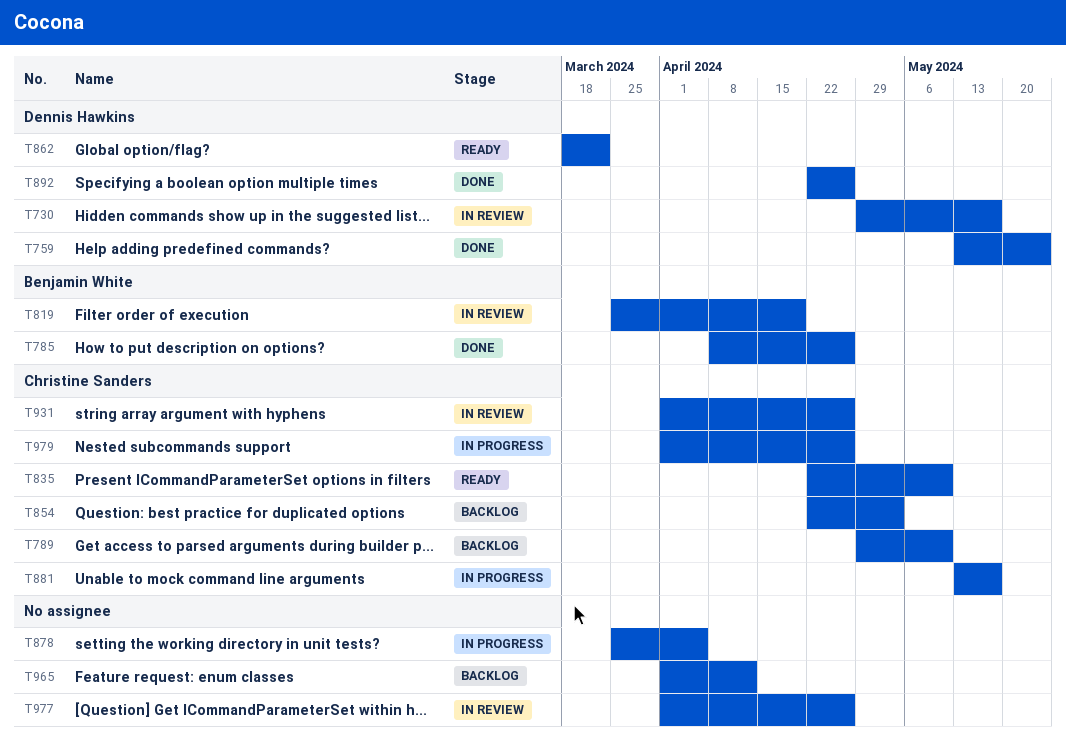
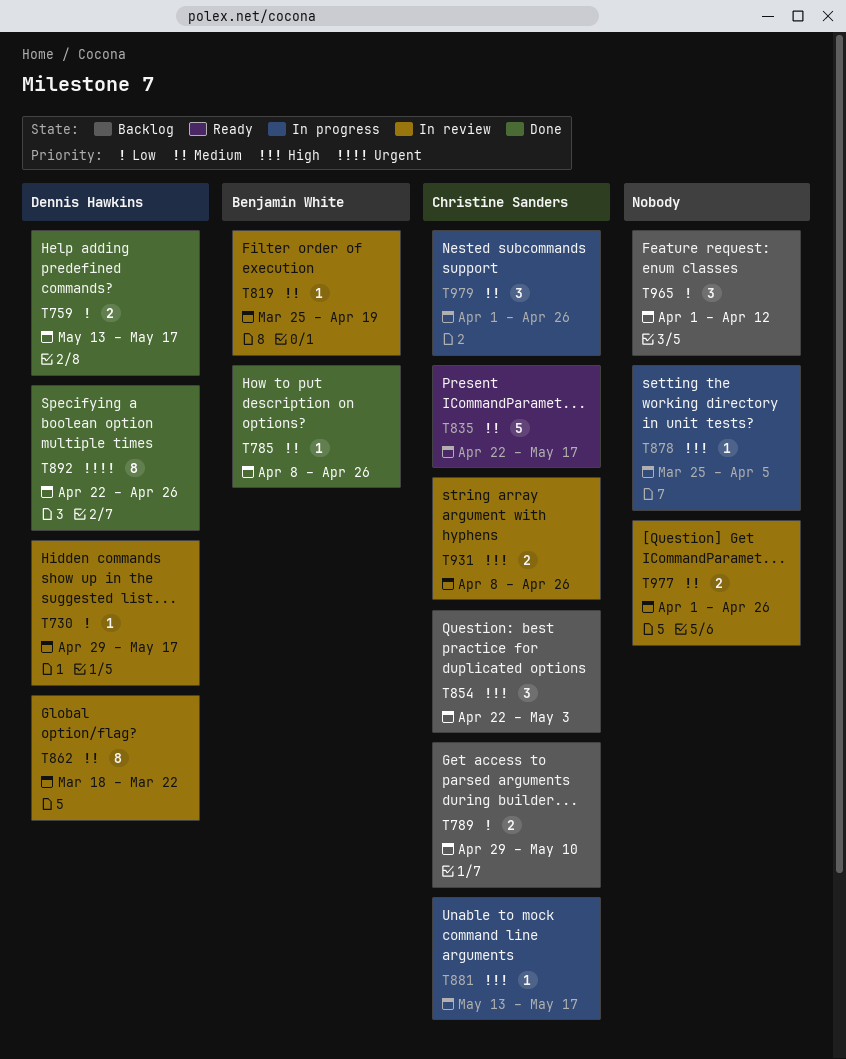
T759, due: May 24 -> May 17
T835, due: May 10 -> May 17
T862, status: Ready -> In review
T931, start: Apr 1 -> Apr 8

